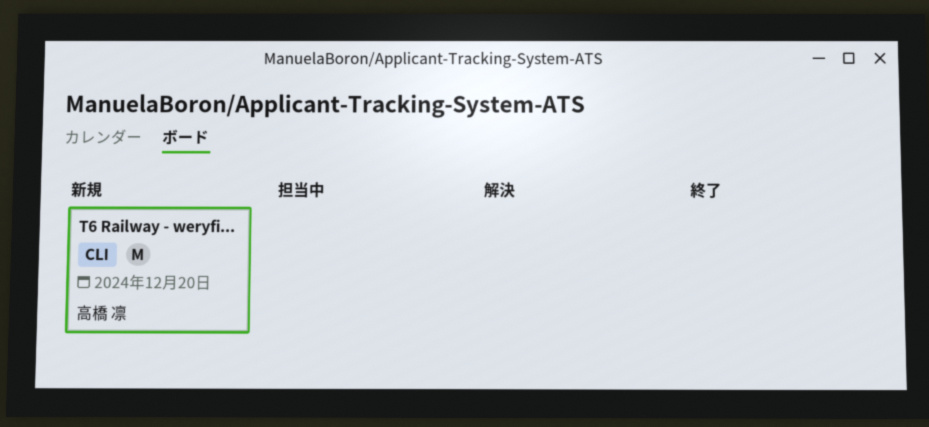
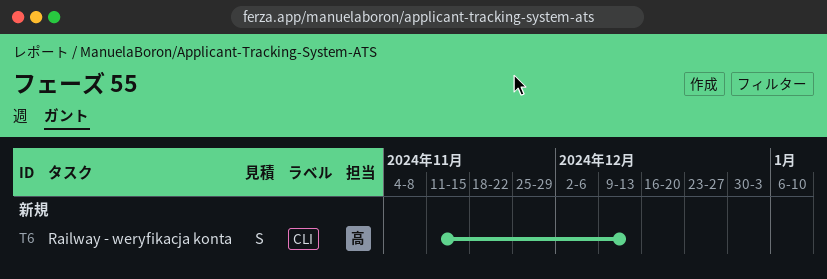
T6, estimate: M -> S
T6, due: Dec 20 -> Dec 13

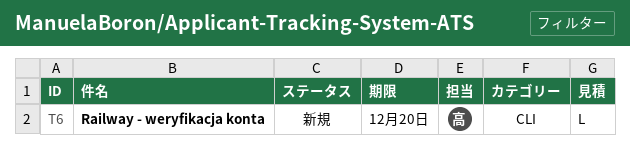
T6, estimate: S -> L
T6, due: Dec 13 -> Dec 20

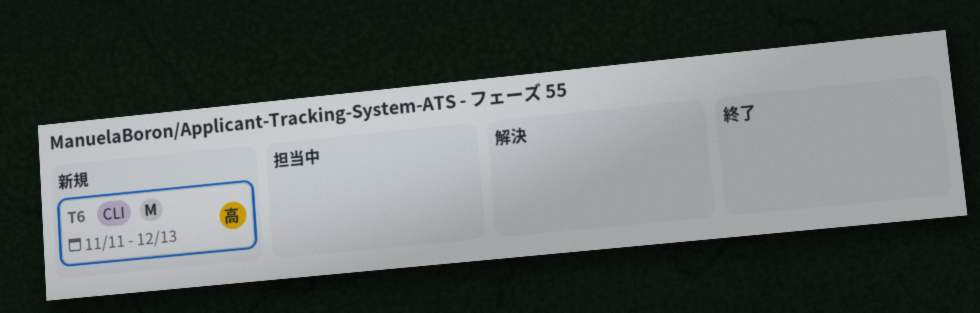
T6, estimate: L -> M
T6, due: Dec 20 -> Dec 13

